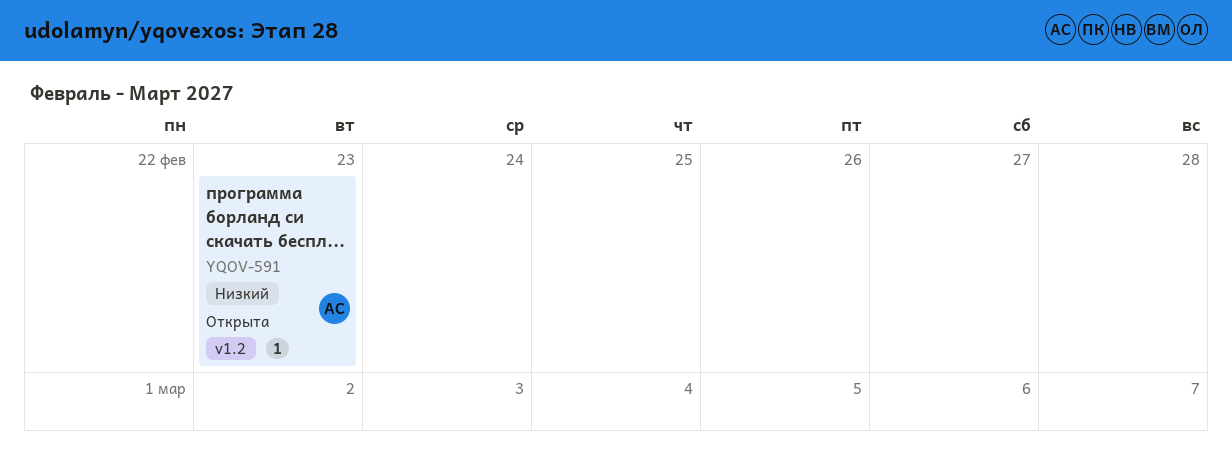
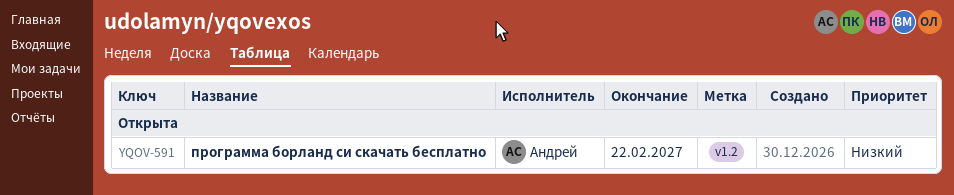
YQOV-591, due: Feb 23 -> Feb 22

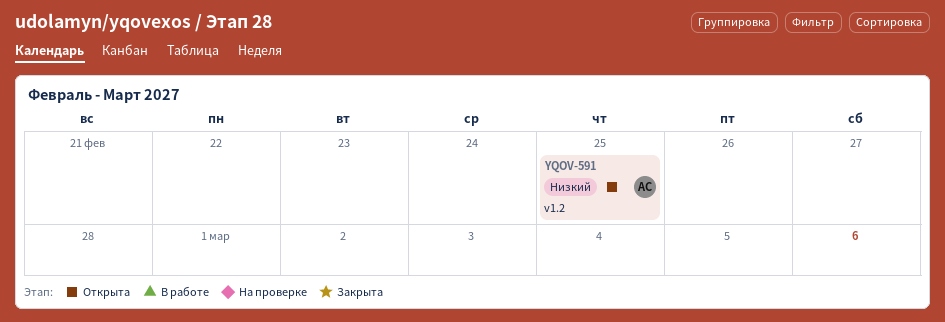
YQOV-591, due: Feb 22 -> Feb 25

